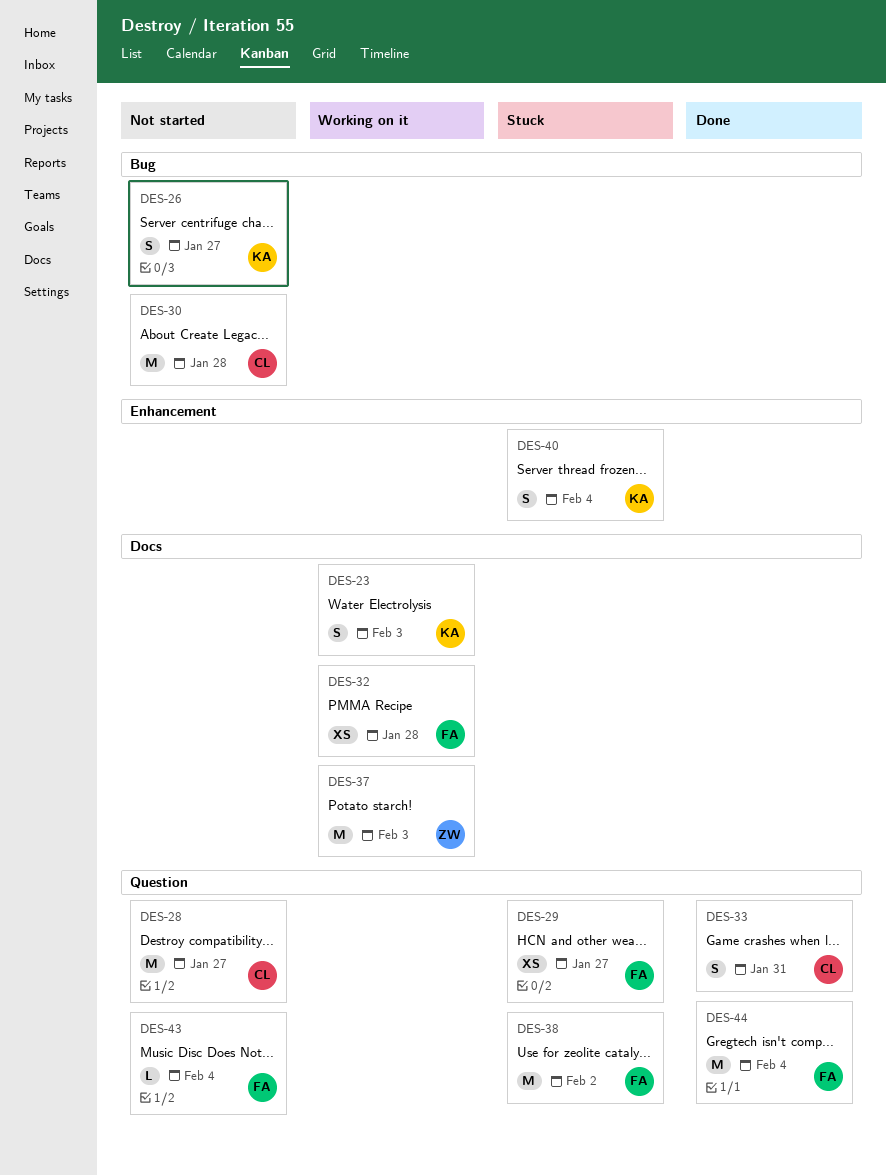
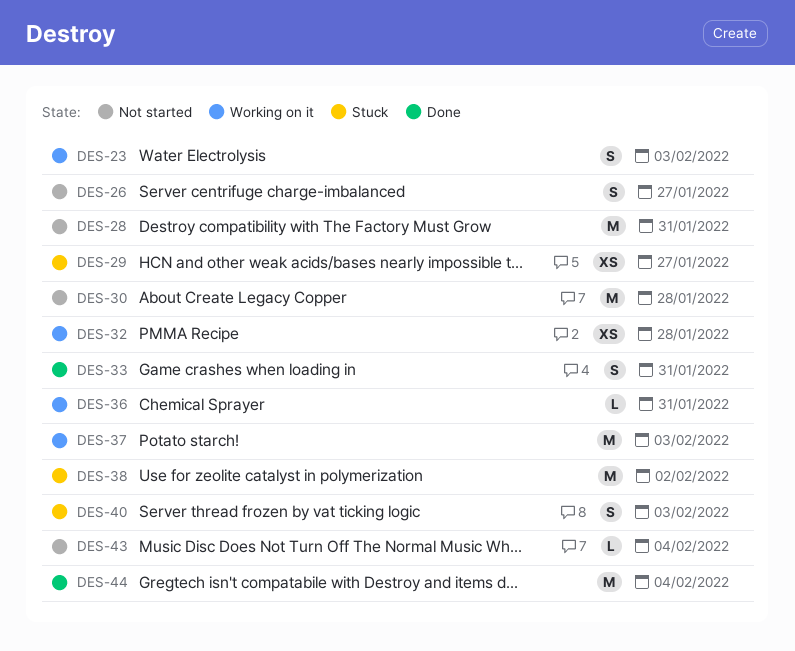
DES-28, due: Jan 27 -> Jan 31
DES-36: none -> present
DES-40, due: Feb 4 -> Feb 3

